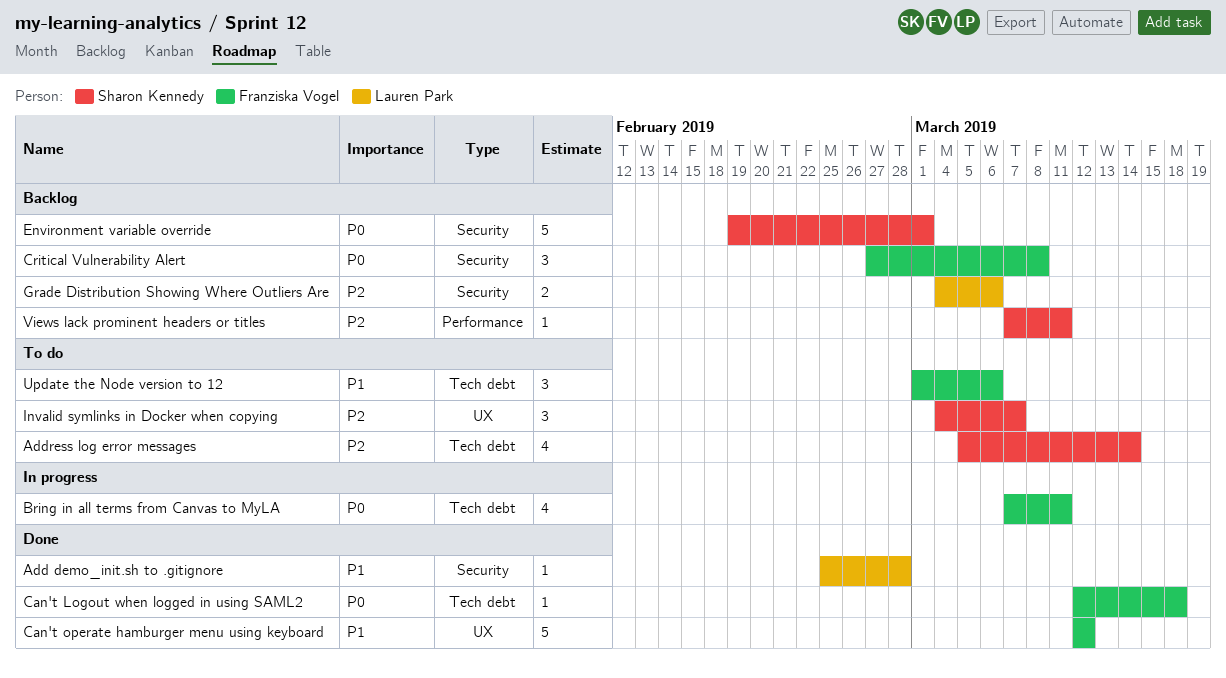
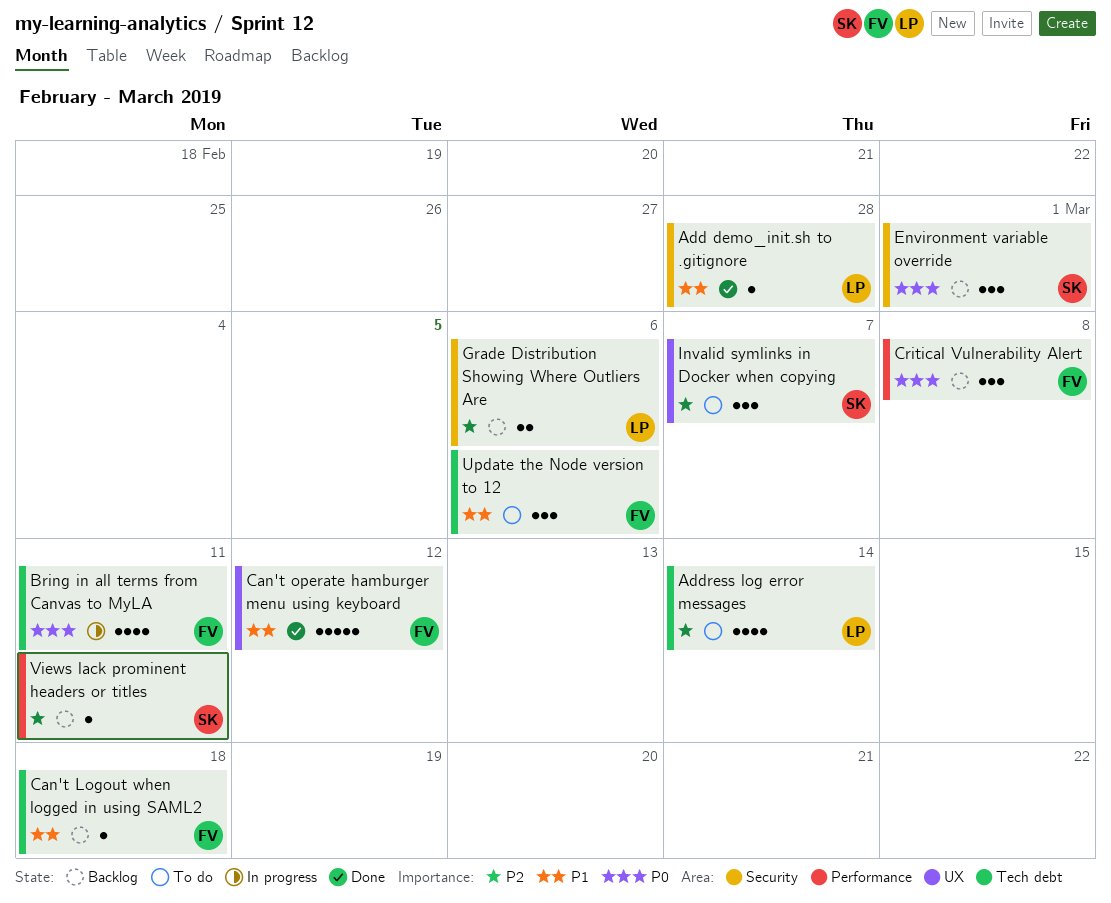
Address log error messages, owner: Sharon Kennedy -> Lauren Park
Can't Logout when logged in using SAML2, status: Done -> Backlog
Can't Logout when logged in using SAML2, priority: P0 -> P1
Critical Vulnerability Alert, label: Security -> Performance
Environment variable override, estimate: 5 -> 3

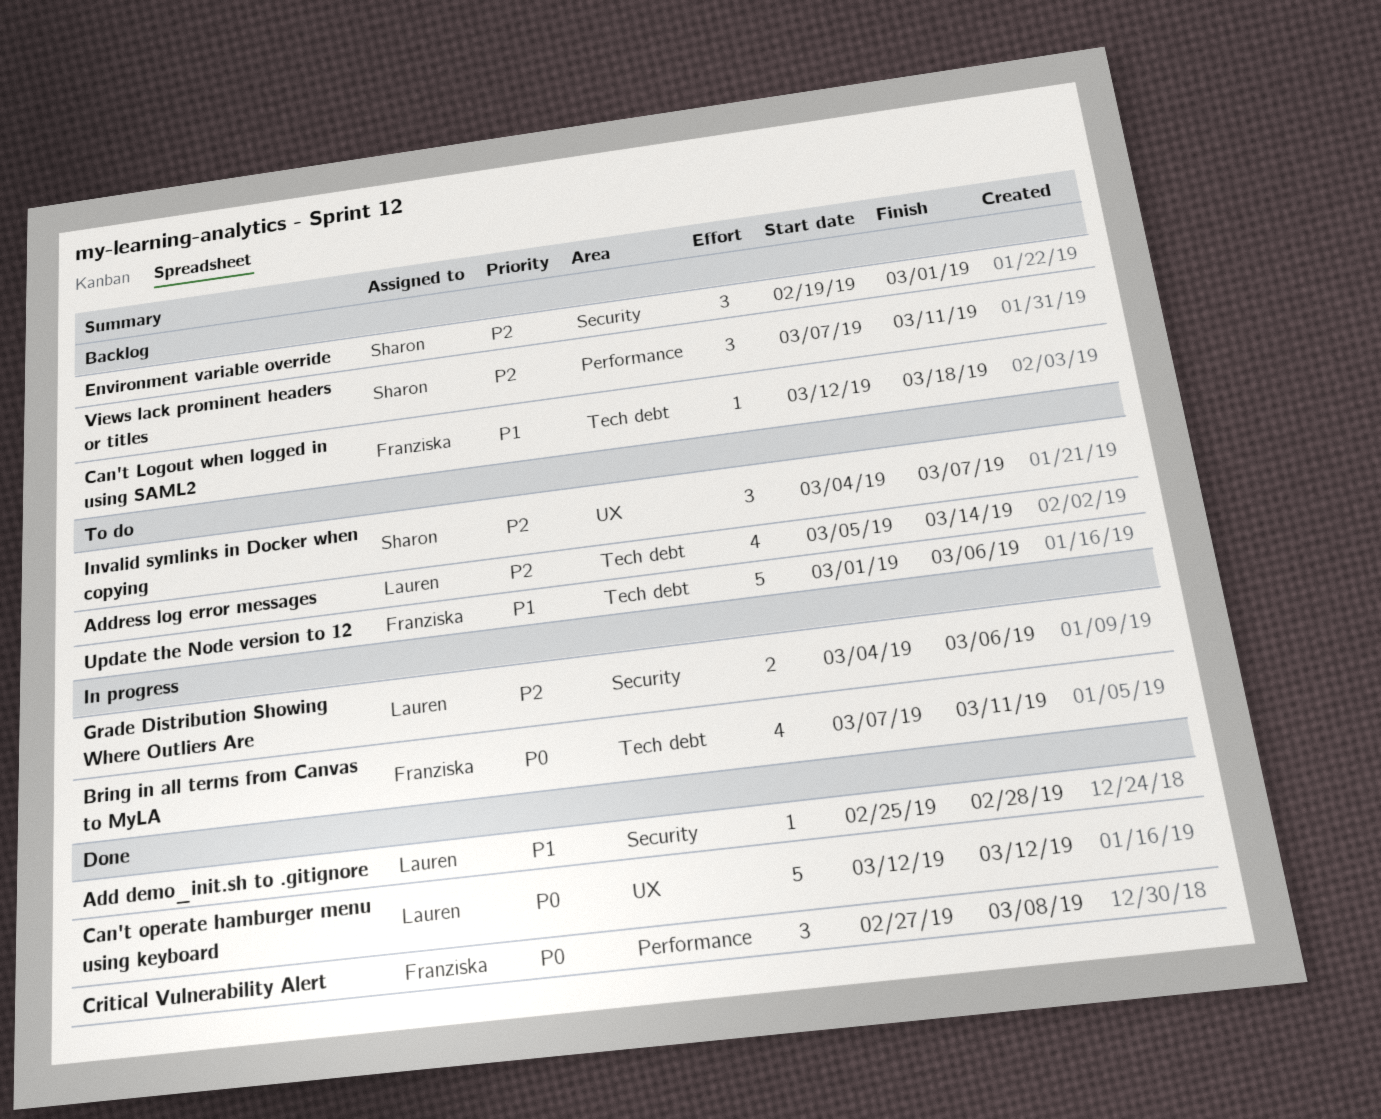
Can't operate hamburger menu using keyboard, owner: Franziska -> Lauren
Can't operate hamburger menu using keyboard, priority: P1 -> P0
Critical Vulnerability Alert, status: Backlog -> Done
Environment variable override, priority: P0 -> P2
Grade Distribution Showing Where Outliers Are, status: Backlog -> In progress
Update the Node version to 12, estimate: 3 -> 5
Views lack prominent headers or titles, estimate: 1 -> 3

